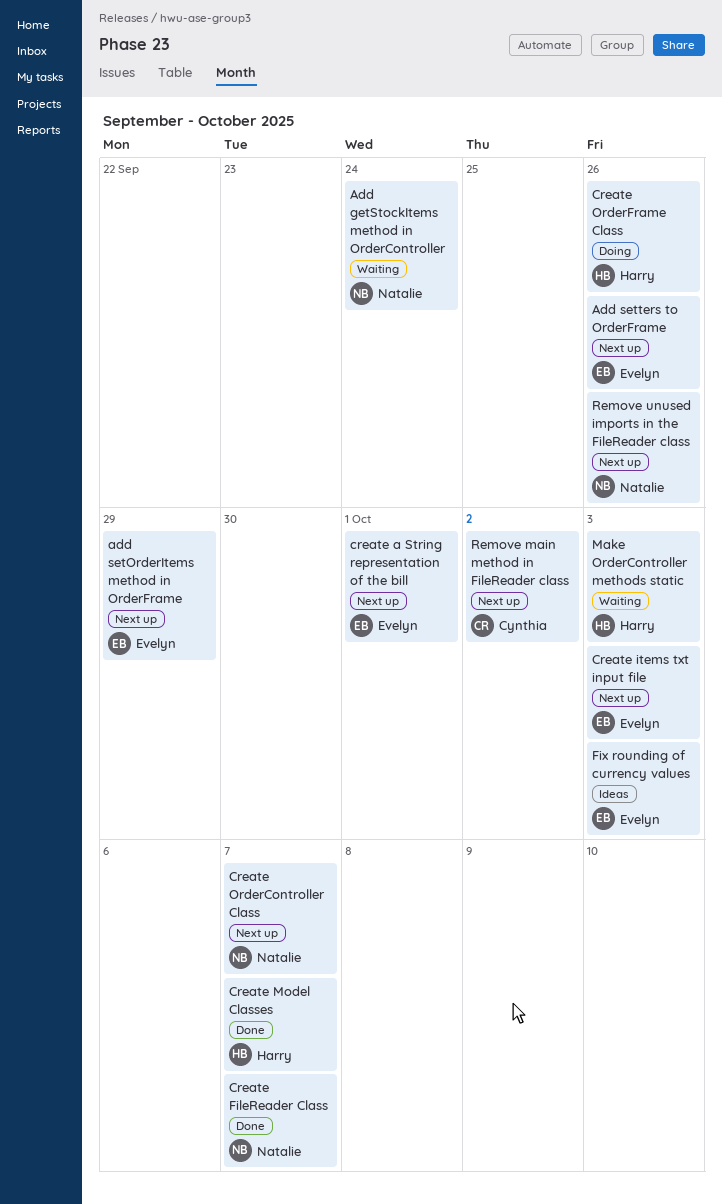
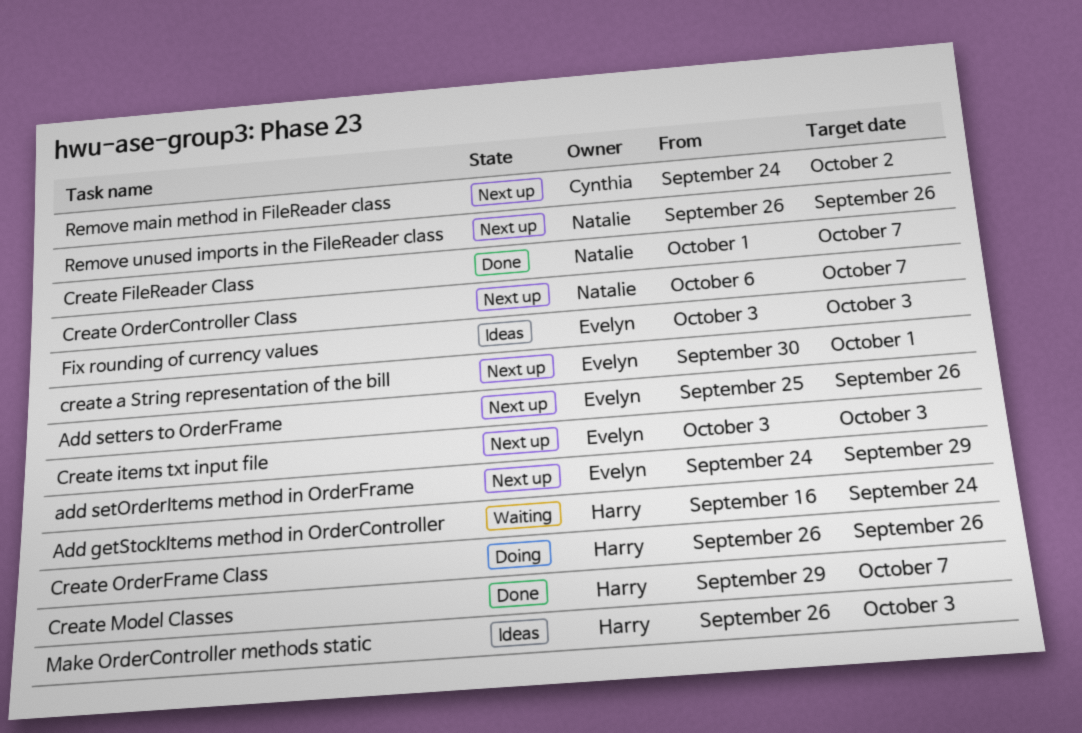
Add getStockItems method in OrderController, owner: Natalie -> Harry
Make OrderController methods static, status: Waiting -> Ideas

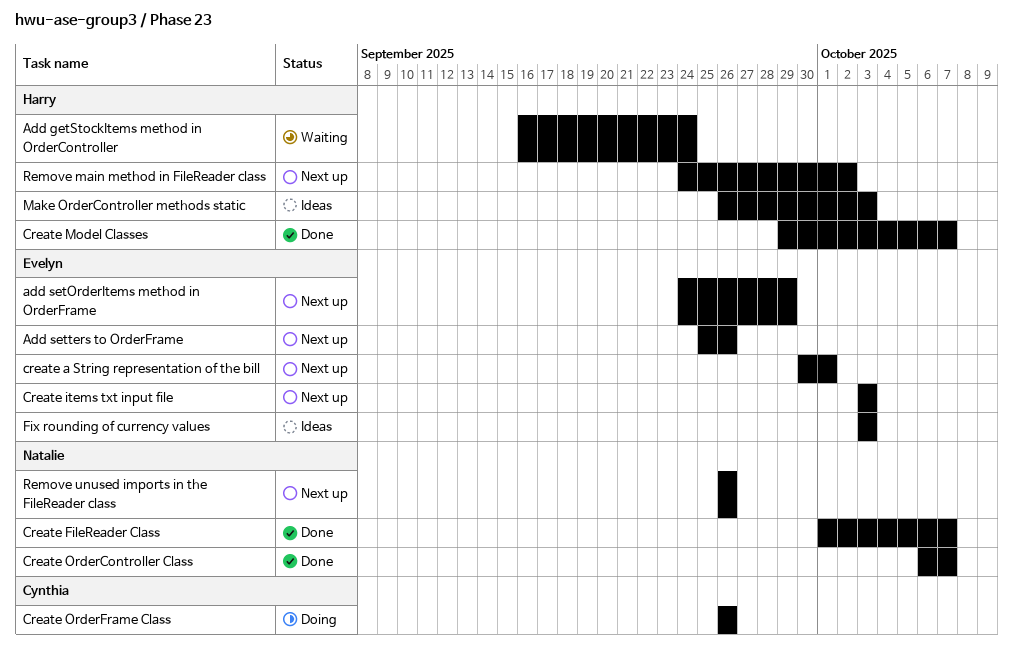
Create OrderController Class, status: Next up -> Done
Create OrderFrame Class, owner: Harry -> Cynthia
Remove main method in FileReader class, owner: Cynthia -> Harry

